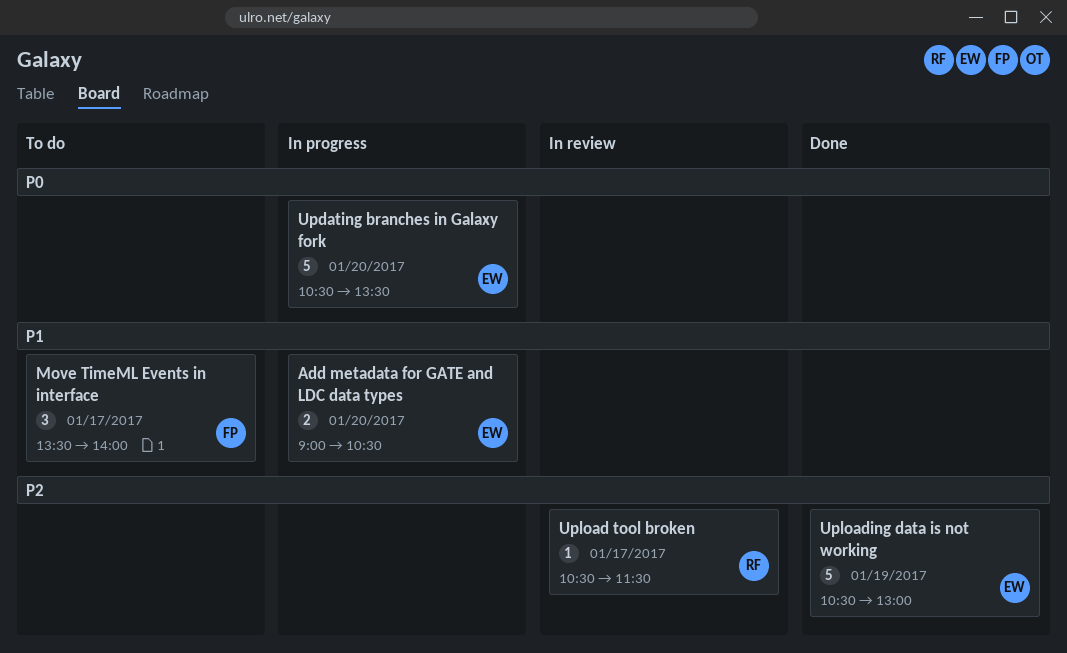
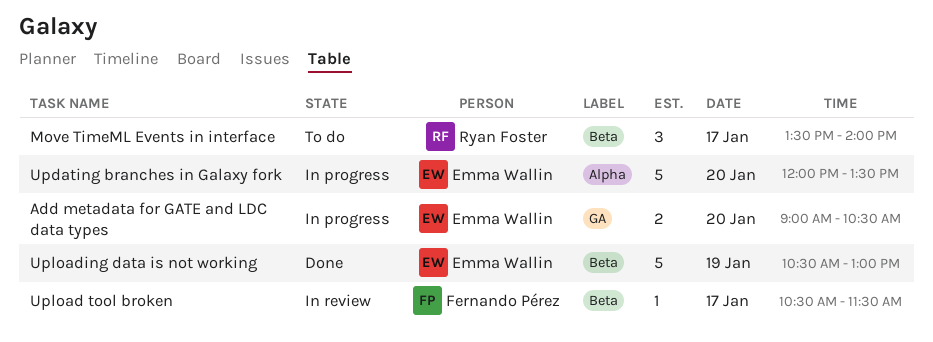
Move TimeML Events in interface, owner: Fernando Pérez -> Ryan Foster
Updating branches in Galaxy fork, begins: 10:30 -> 12:00
Upload tool broken, owner: Ryan Foster -> Fernando Pérez

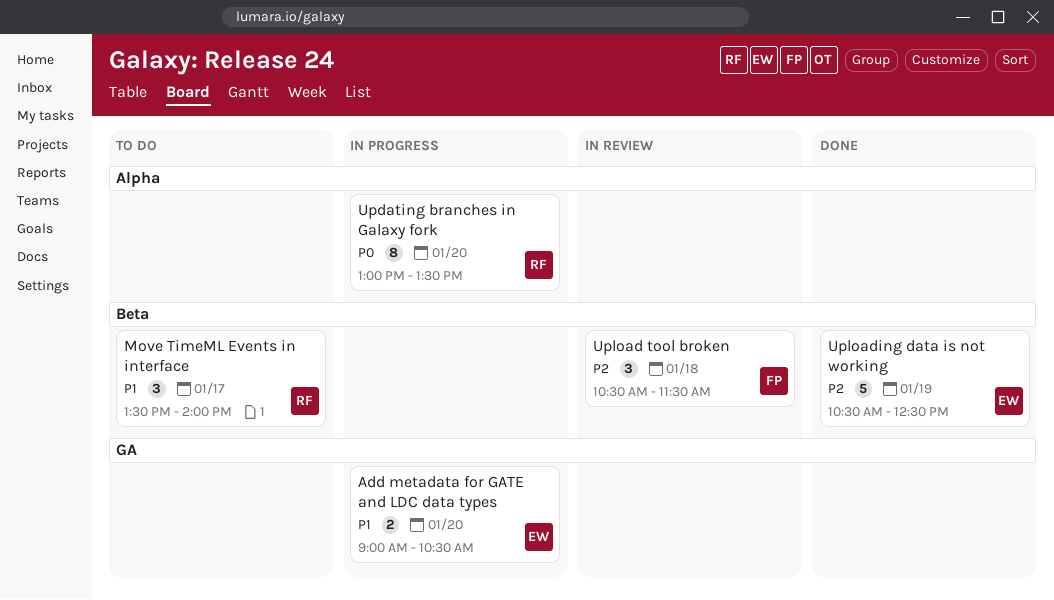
Updating branches in Galaxy fork, owner: Emma Wallin -> Ryan Foster
Updating branches in Galaxy fork, estimate: 5 -> 8
Updating branches in Galaxy fork, begins: 12:00 -> 13:00
Upload tool broken, estimate: 1 -> 3
Upload tool broken, day: Jan 17 -> Jan 18
Uploading data is not working, ends: 13:00 -> 12:30

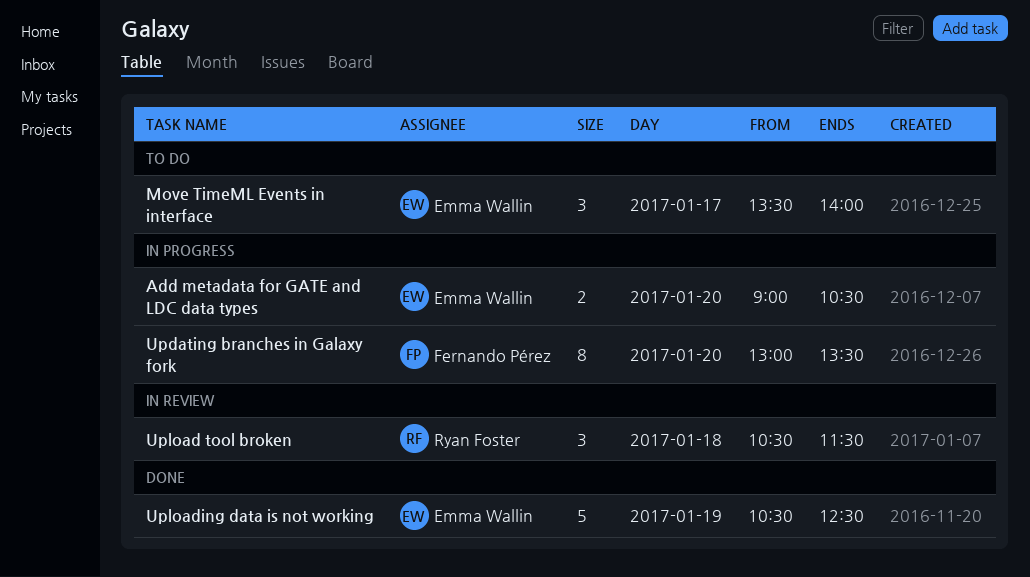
Move TimeML Events in interface, owner: Ryan Foster -> Emma Wallin
Updating branches in Galaxy fork, owner: Ryan Foster -> Fernando Pérez
Upload tool broken, owner: Fernando Pérez -> Ryan Foster

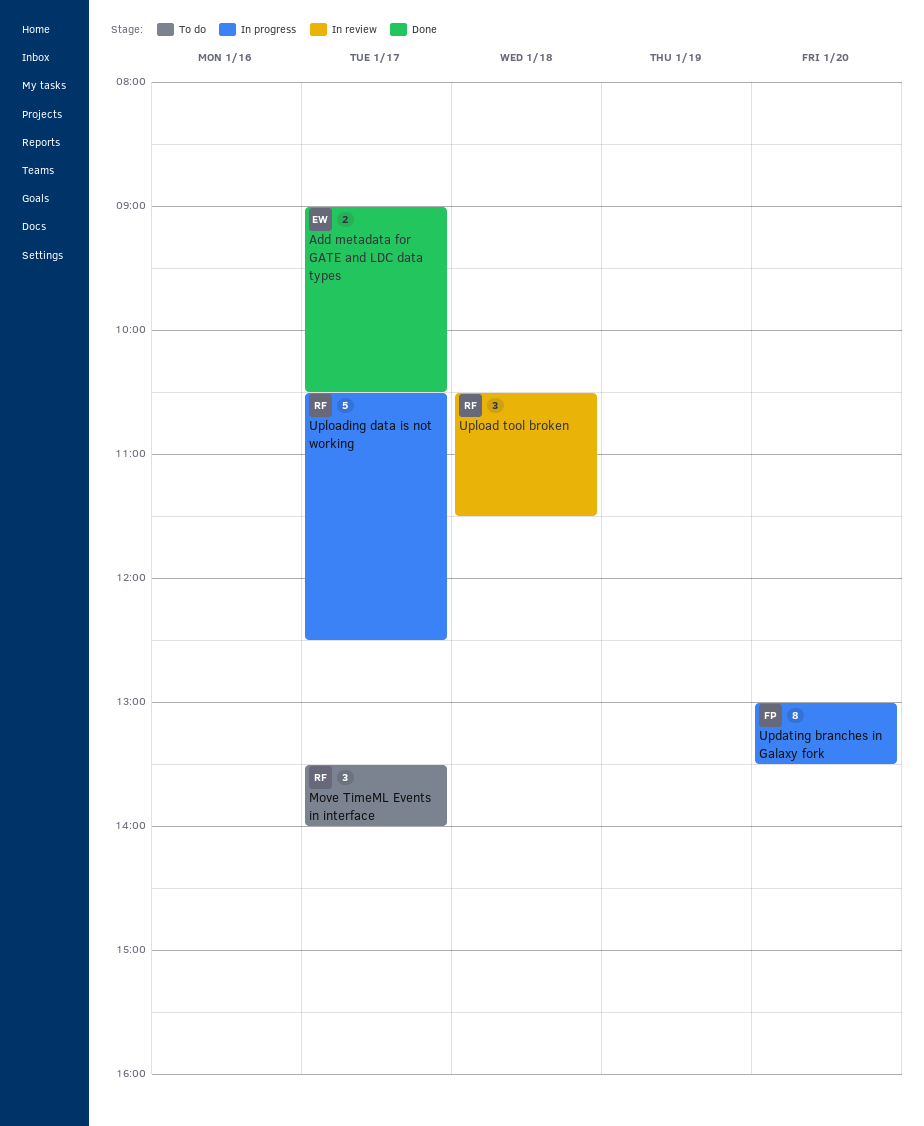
Add metadata for GATE and LDC data types, status: In progress -> Done
Add metadata for GATE and LDC data types, day: Jan 20 -> Jan 17
Move TimeML Events in interface, owner: Emma Wallin -> Ryan Foster
Uploading data is not working, status: Done -> In progress
Uploading data is not working, owner: Emma Wallin -> Ryan Foster
Uploading data is not working, day: Jan 19 -> Jan 17

